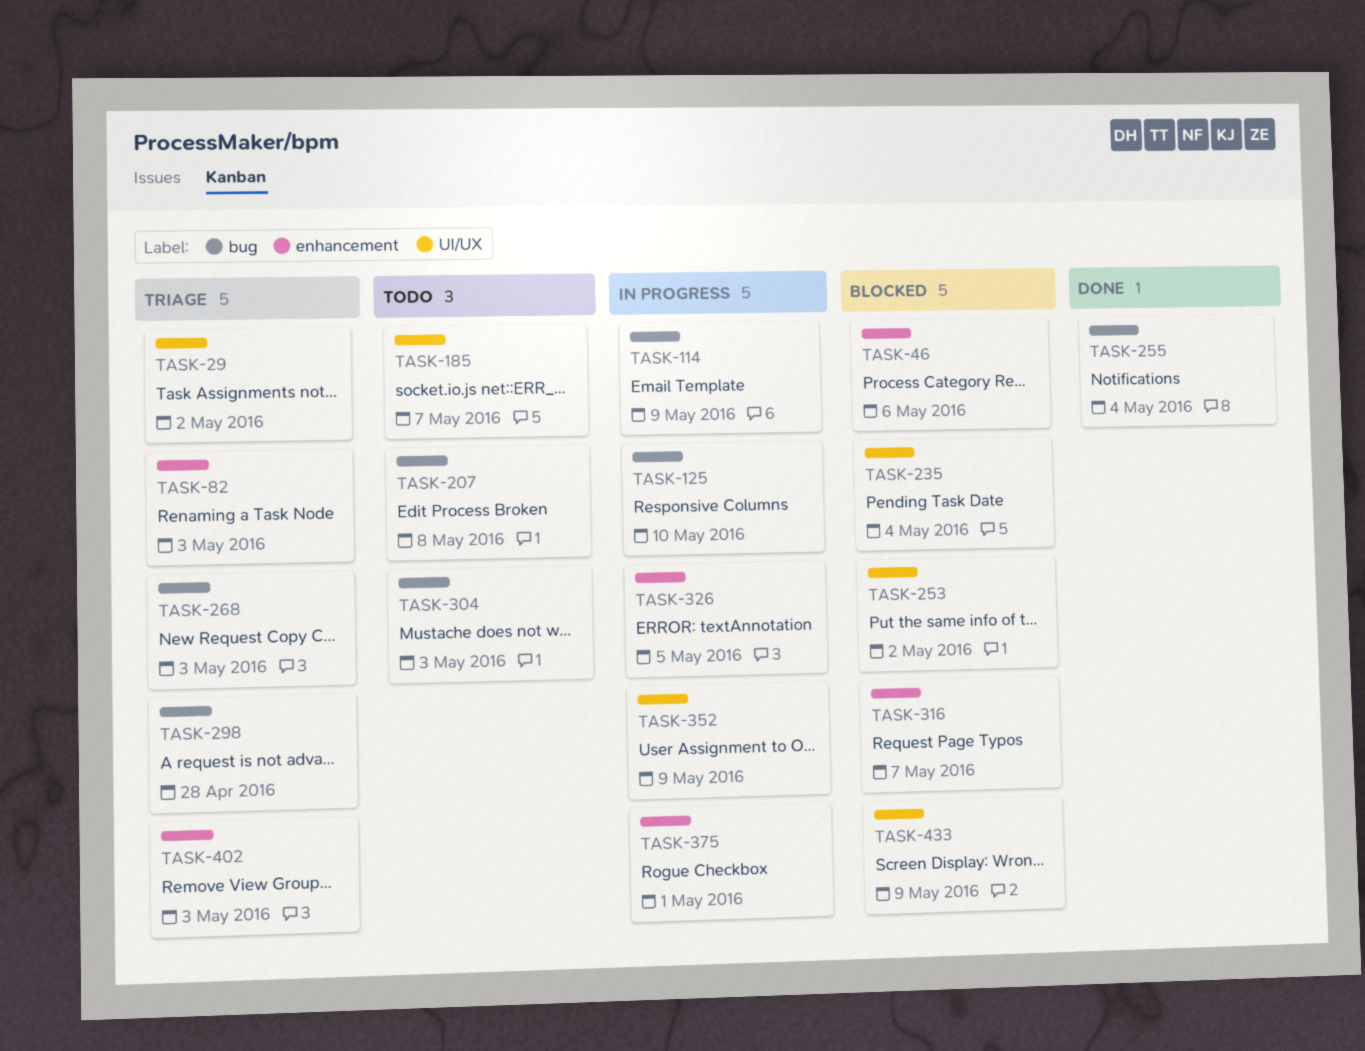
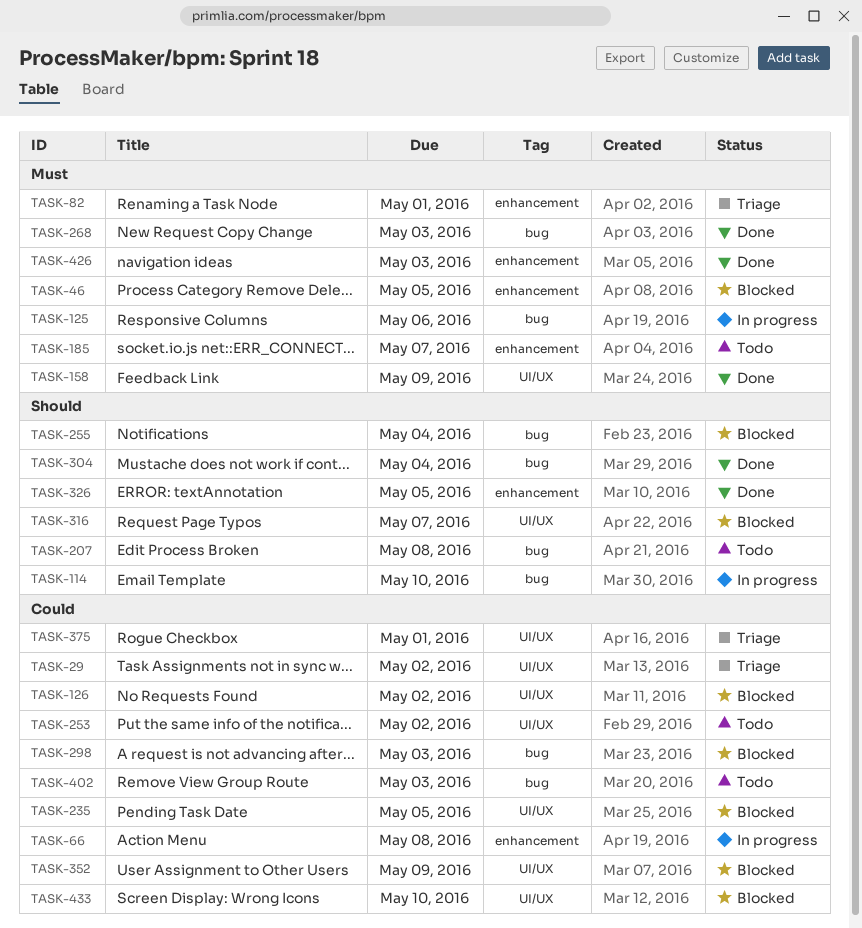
TASK-46, due: May 6 -> May 5
TASK-66: none -> present
TASK-82, due: May 3 -> May 1
TASK-114, due: May 9 -> May 10
TASK-125, due: May 10 -> May 6
TASK-126: none -> present
TASK-158: none -> present
TASK-185, label: UI/UX -> enhancement
TASK-235, due: May 4 -> May 5
TASK-253, status: Blocked -> Todo
TASK-255, status: Done -> Blocked
TASK-268, status: Triage -> Done
TASK-298, status: Triage -> Blocked
TASK-298, due: Apr 28 -> May 3
TASK-304, status: Todo -> Done
TASK-304, due: May 3 -> May 4
TASK-316, label: enhancement -> UI/UX
TASK-326, status: In progress -> Done
TASK-352, status: In progress -> Blocked
TASK-375, status: In progress -> Triage
TASK-375, label: enhancement -> UI/UX
TASK-402, status: Triage -> Todo
TASK-402, label: enhancement -> bug
TASK-426: none -> present
TASK-433, due: May 9 -> May 10

